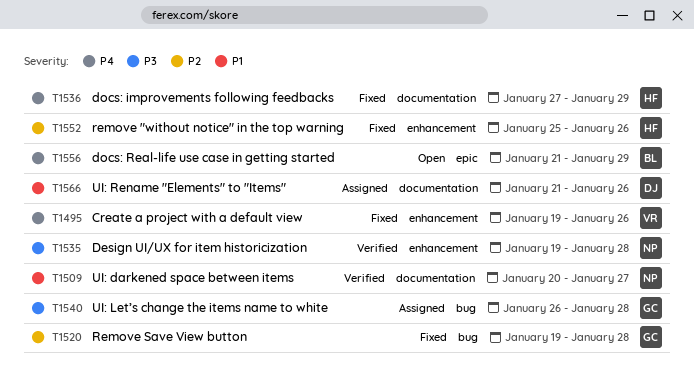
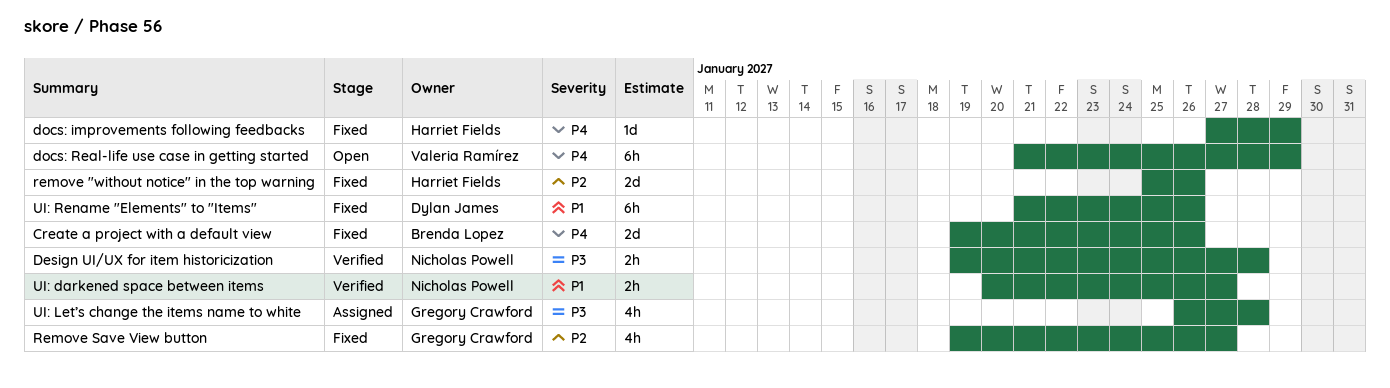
Create a project with a default view, owner: Valeria Ramírez -> Brenda Lopez
docs: Real-life use case in getting started, owner: Brenda Lopez -> Valeria Ramírez
Remove Save View button, due: Jan 28 -> Jan 27
UI: Rename "Elements" to "Items", status: Assigned -> Fixed

